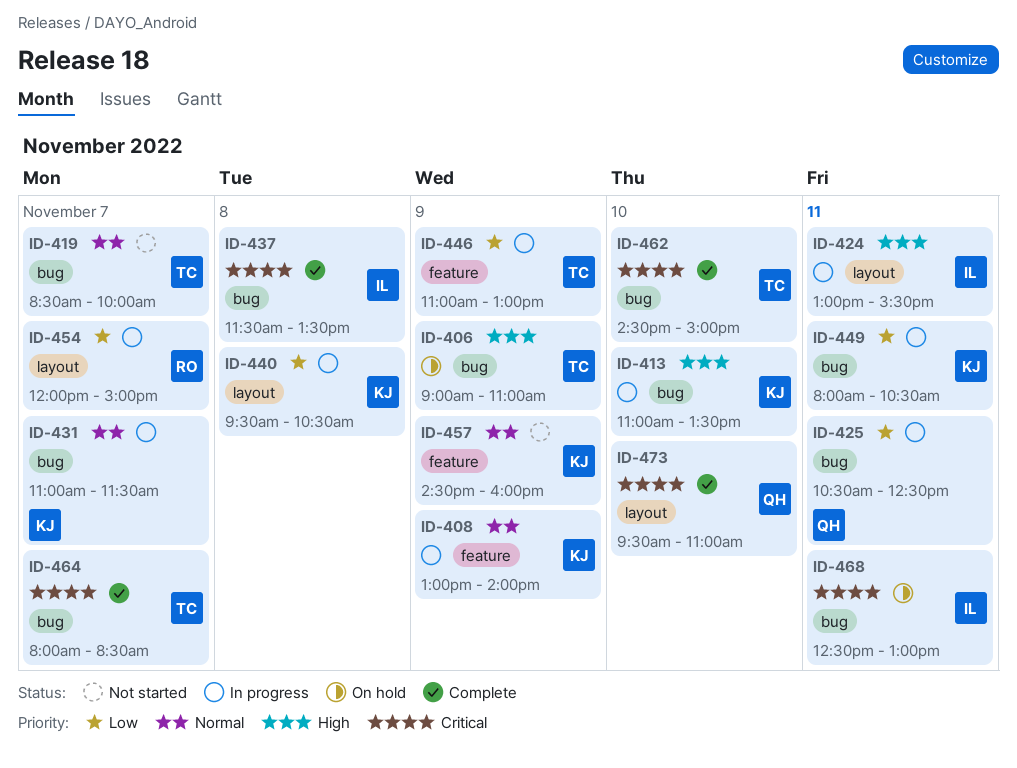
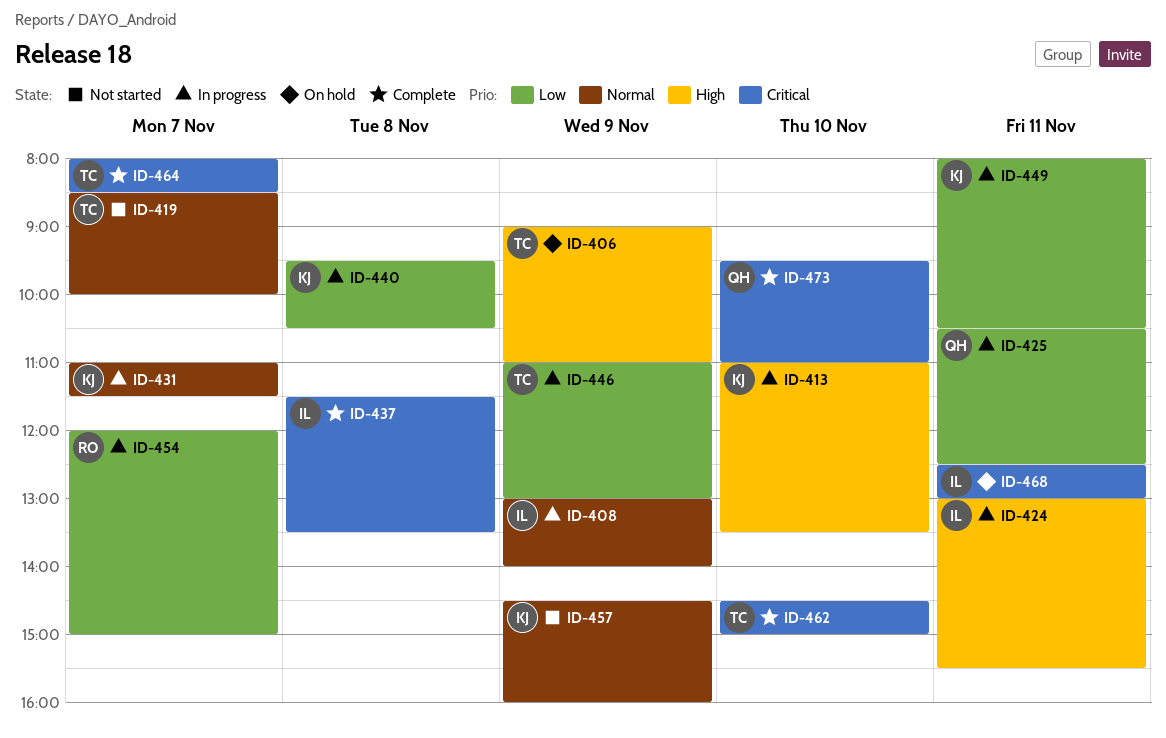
ID-408, owner: KJ -> IL

